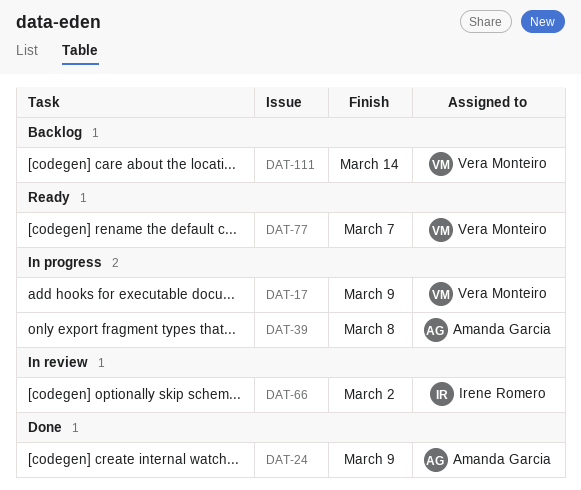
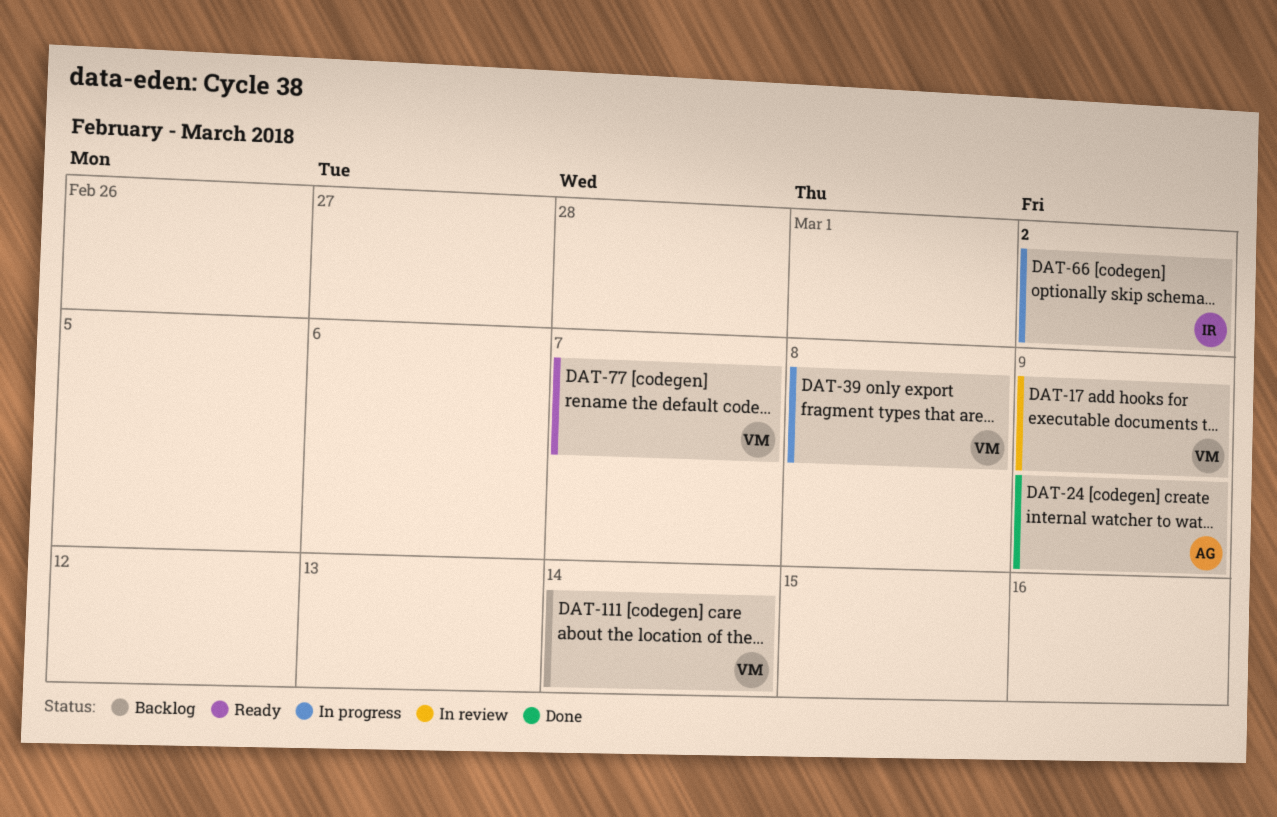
DAT-17, status: In progress -> In review
DAT-39, owner: Amanda Garcia -> Vera Monteiro
DAT-66, status: In review -> In progress

